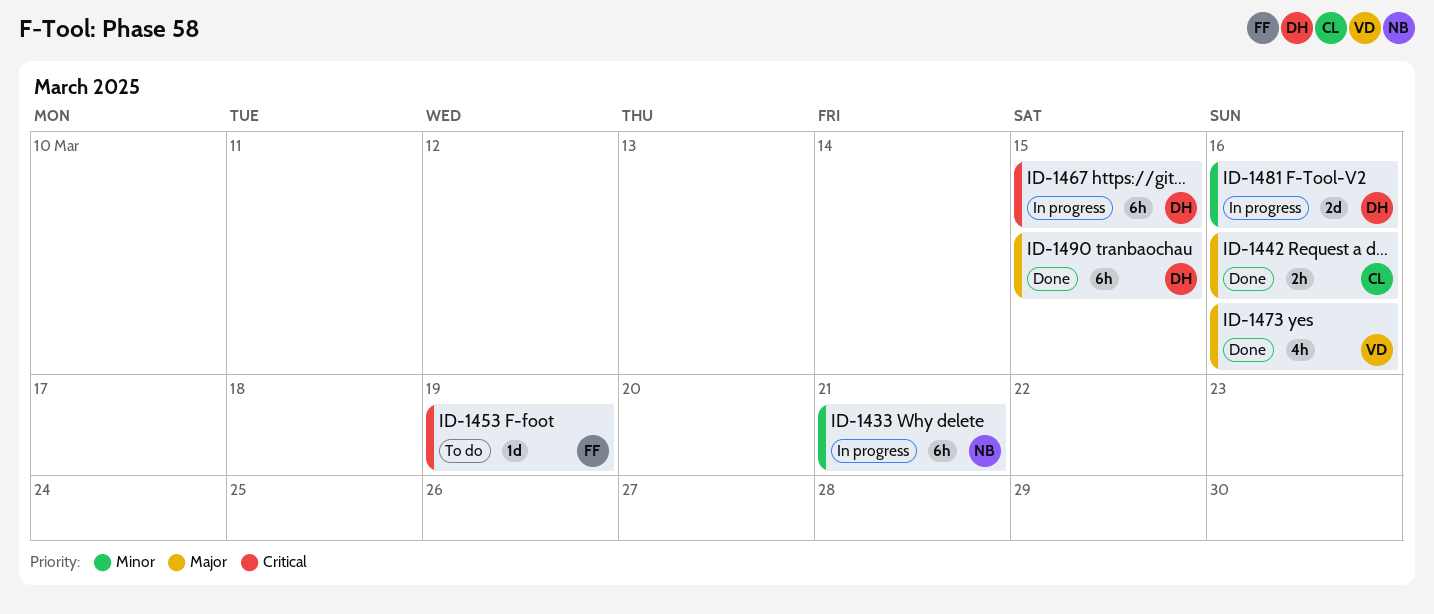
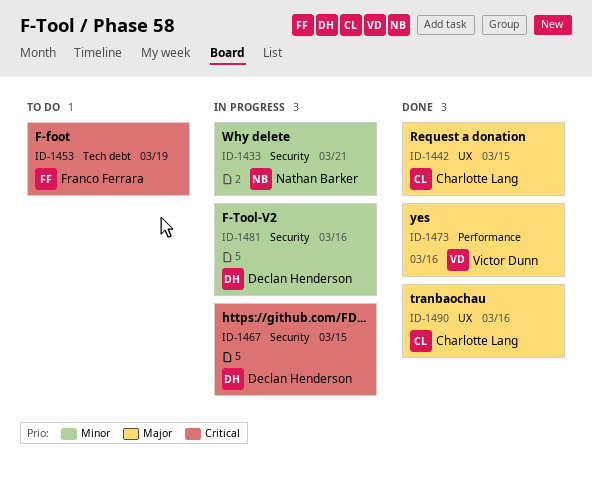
ID-1442, due: Mar 16 -> Mar 15
ID-1490, owner: Declan Henderson -> Charlotte Lang
ID-1490, due: Mar 15 -> Mar 16

